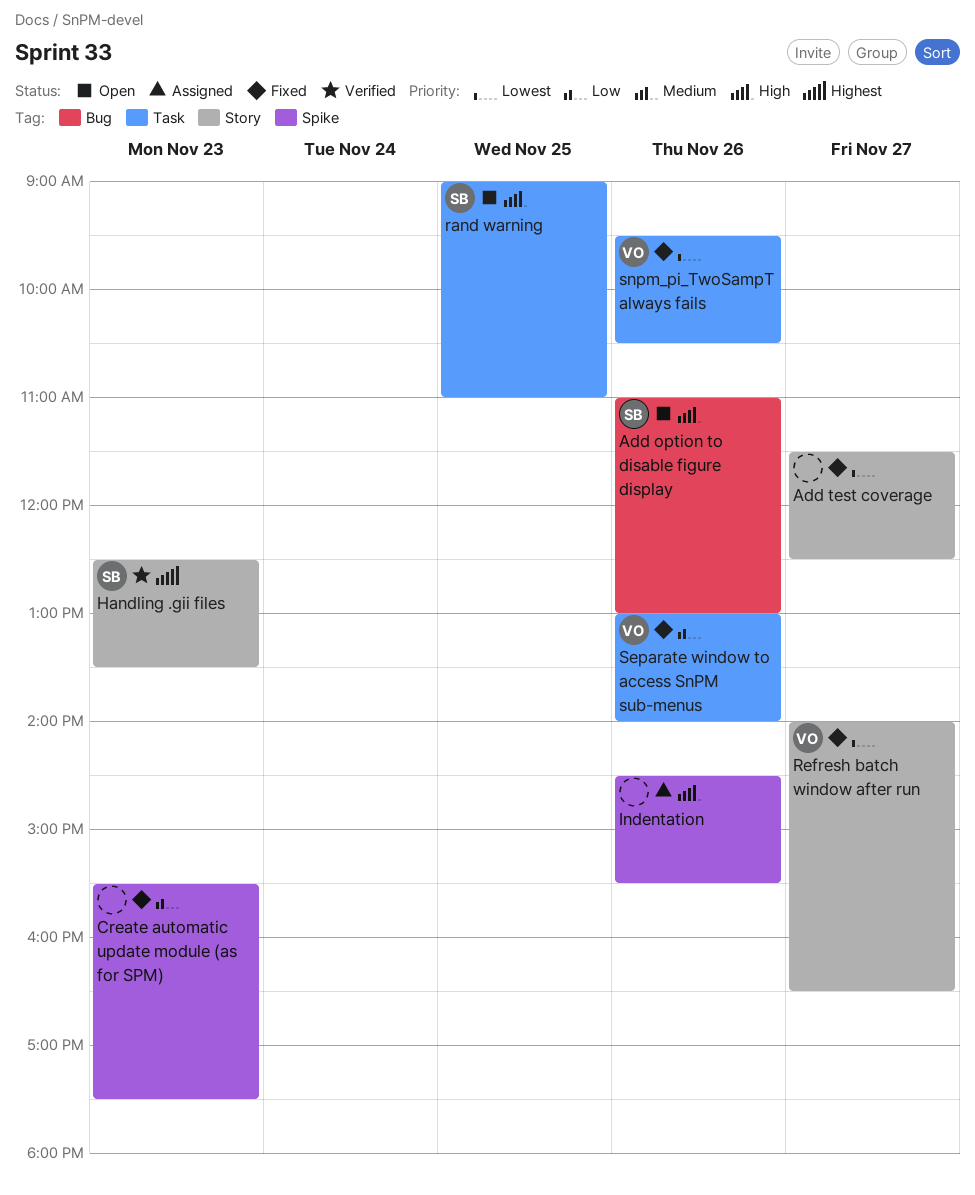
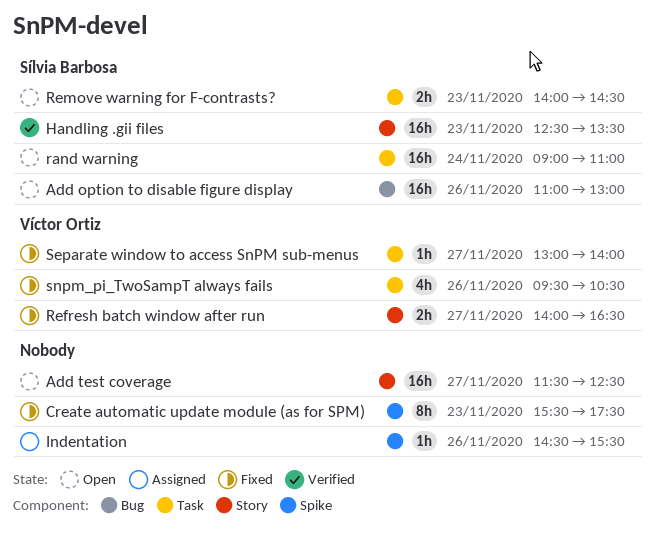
Add test coverage, status: Fixed -> Open
rand warning, day: Nov 25 -> Nov 24
Remove warning for F-contrasts?: none -> present
Separate window to access SnPM sub-menus, day: Nov 26 -> Nov 27

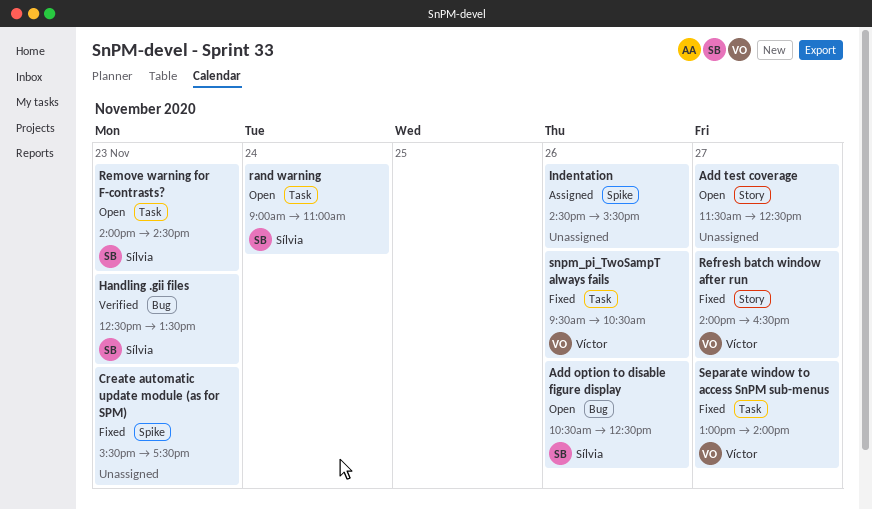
Add option to disable figure display, begins: 11:00 -> 10:30
Add option to disable figure display, ends: 13:00 -> 12:30
Handling .gii files, label: Story -> Bug

